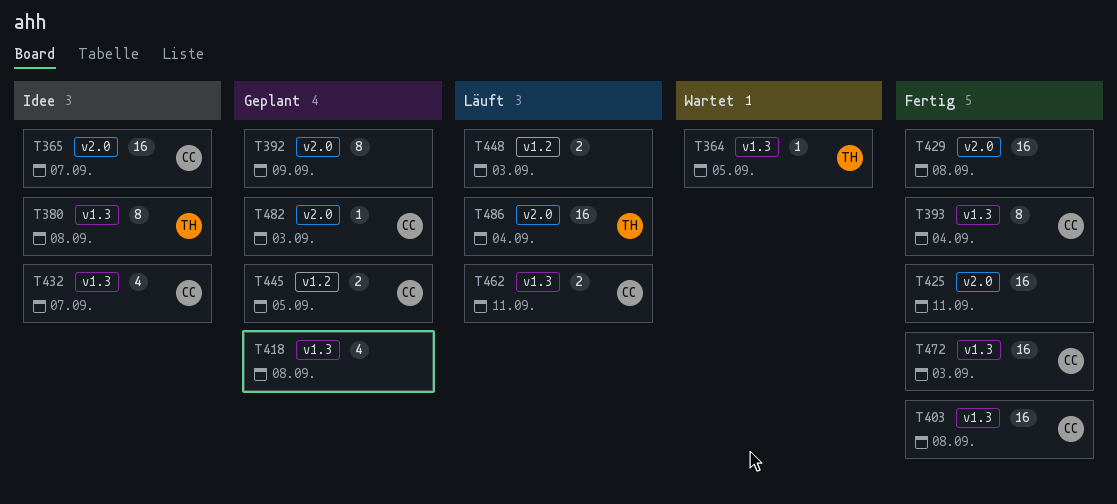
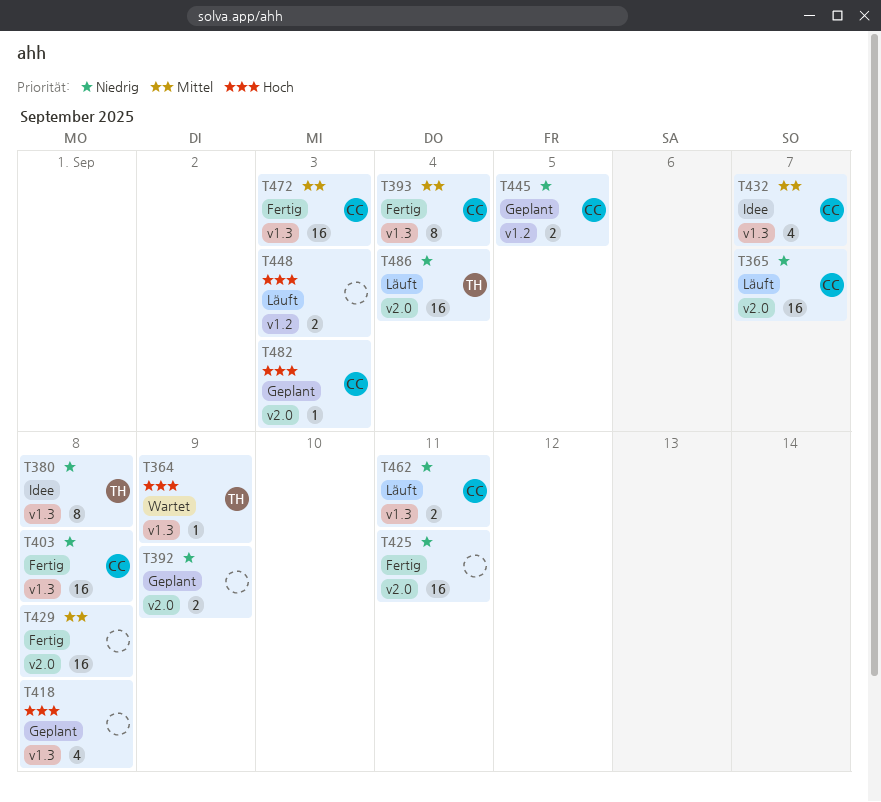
T364, due: Sep 5 -> Sep 9
T365, status: Idee -> Läuft
T392, estimate: 8 -> 2

